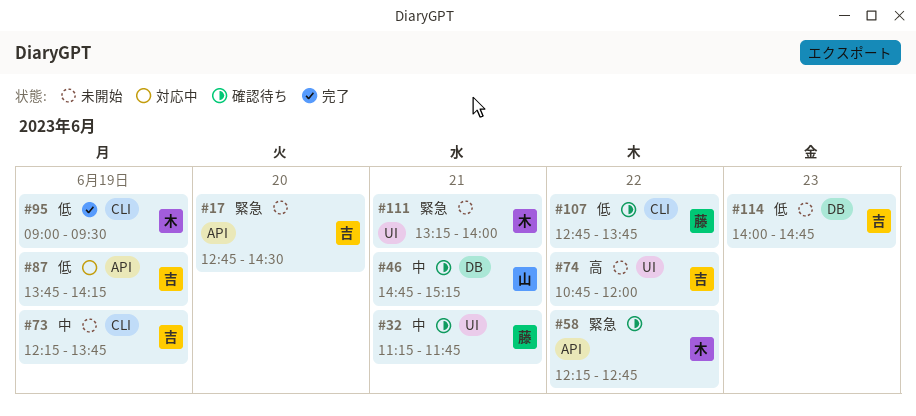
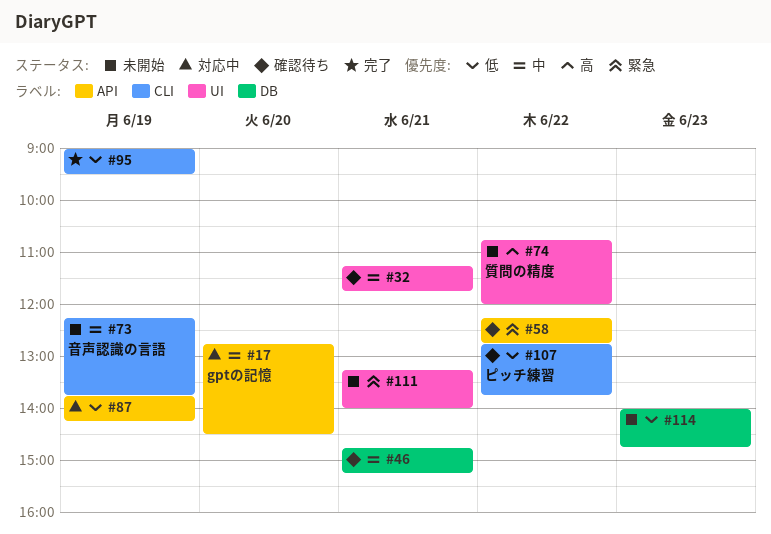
#17, status: 未開始 -> 対応中
#17, priority: 緊急 -> 中

